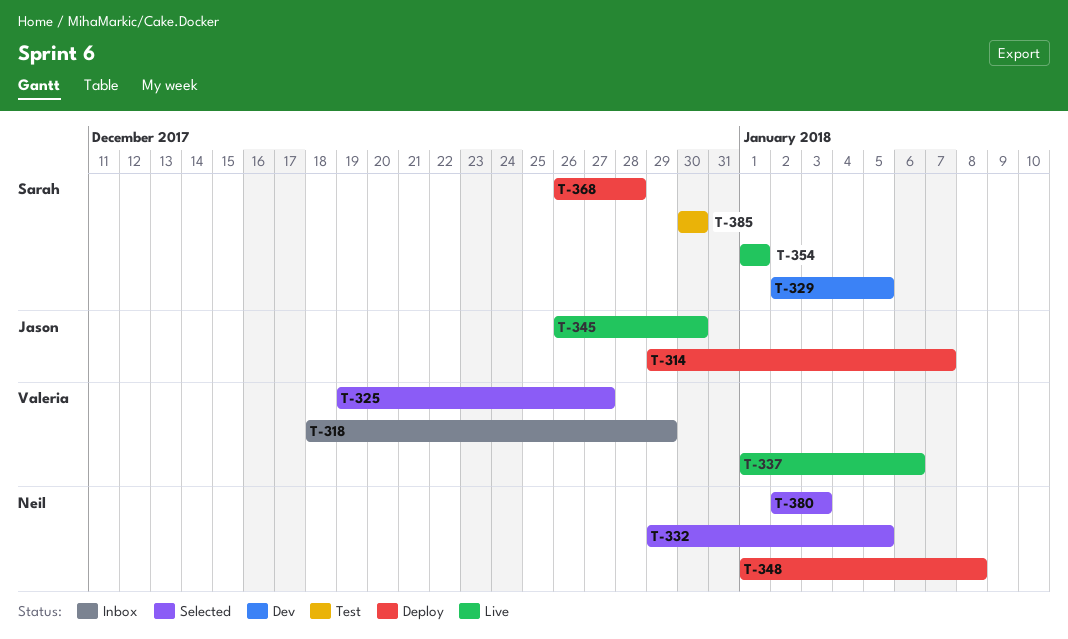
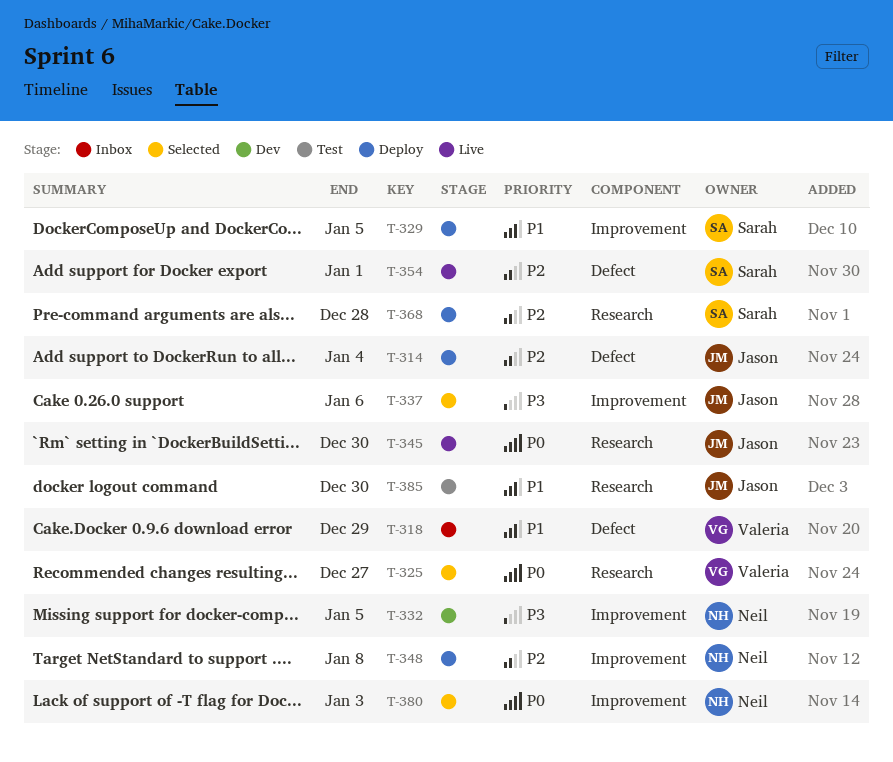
T-314, due: Jan 7 -> Jan 4
T-329, status: Dev -> Deploy
T-332, status: Selected -> Dev
T-337, status: Live -> Selected
T-337, owner: Valeria -> Jason
T-385, owner: Sarah -> Jason

